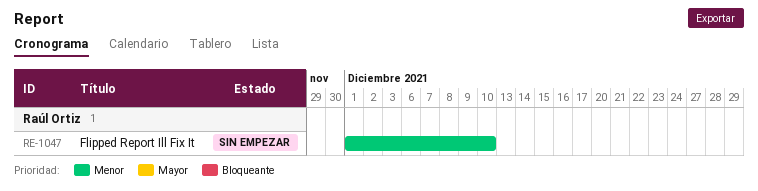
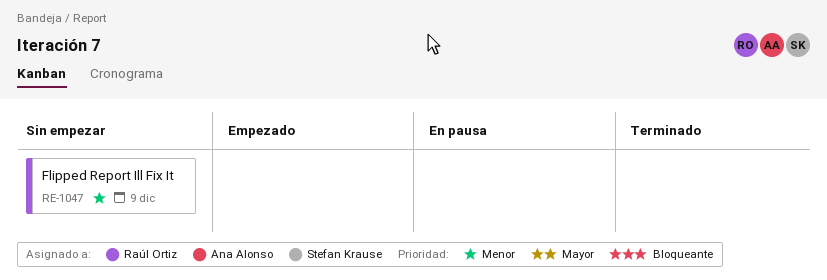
RE-1047, due: Dec 10 -> Dec 9

